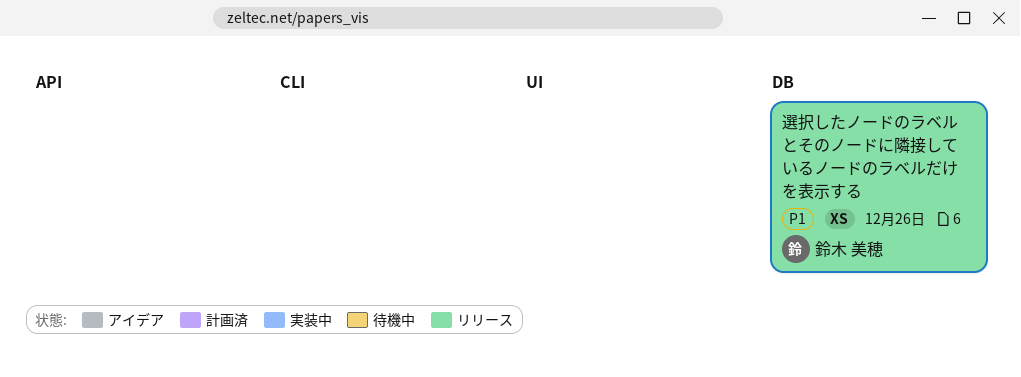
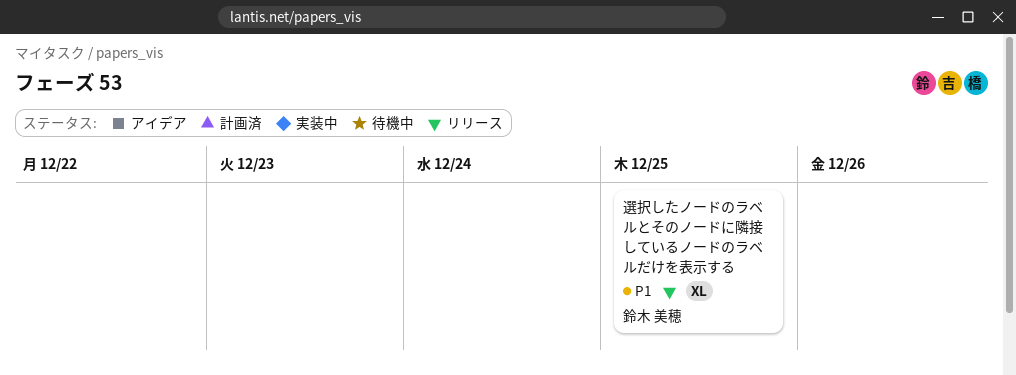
選択したノードのラベルとそのノードに隣接しているノードのラベルだけを表示する, estimate: XS -> XL
選択したノードのラベルとそのノードに隣接しているノードのラベルだけを表示する, due: Dec 26 -> Dec 25

